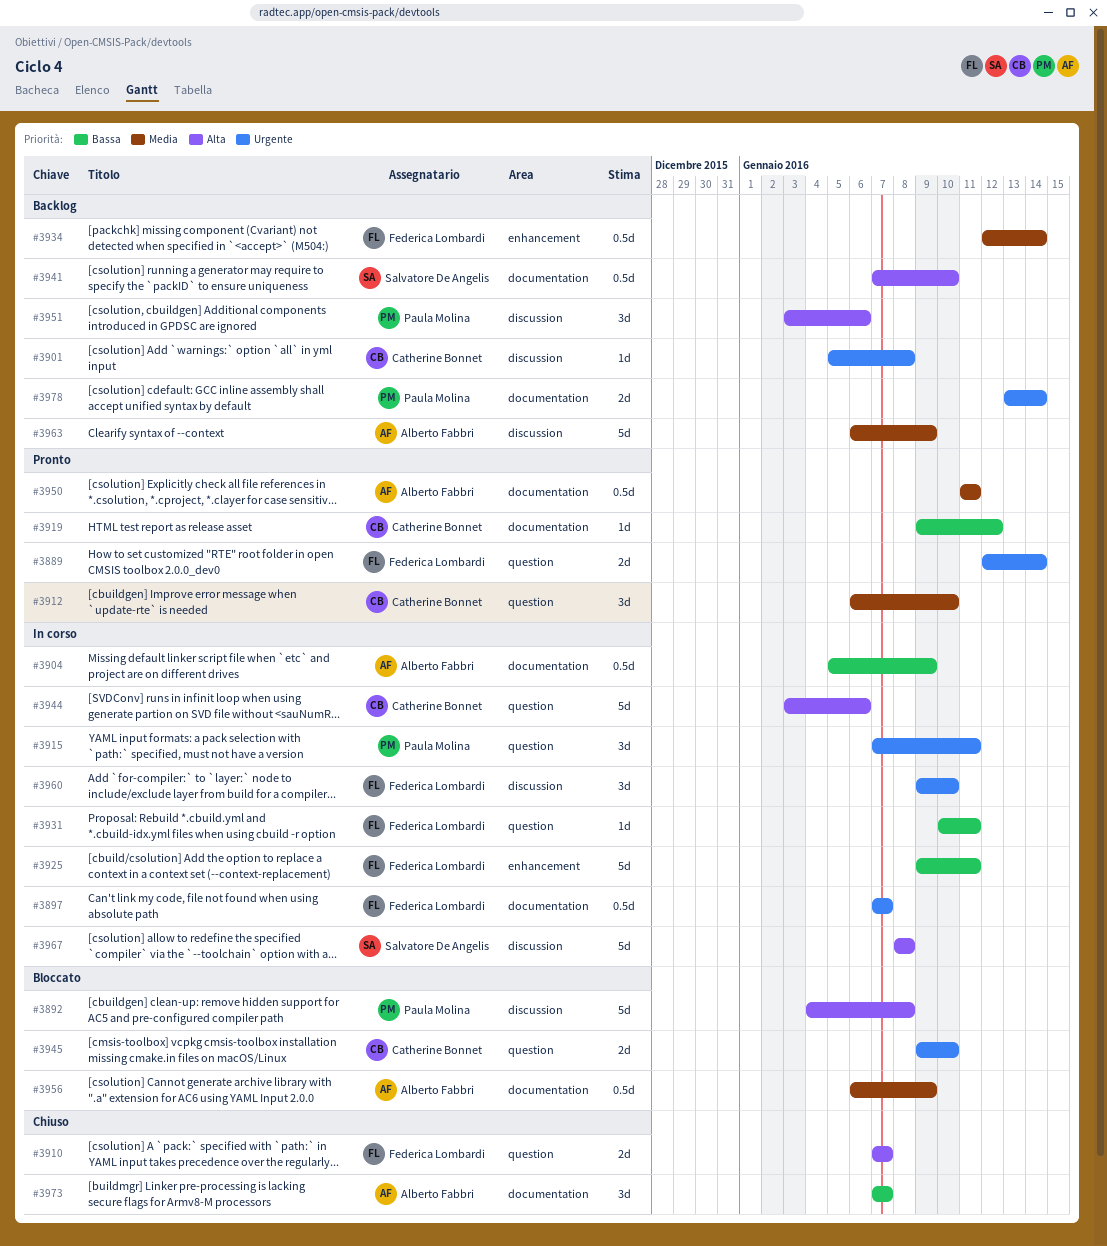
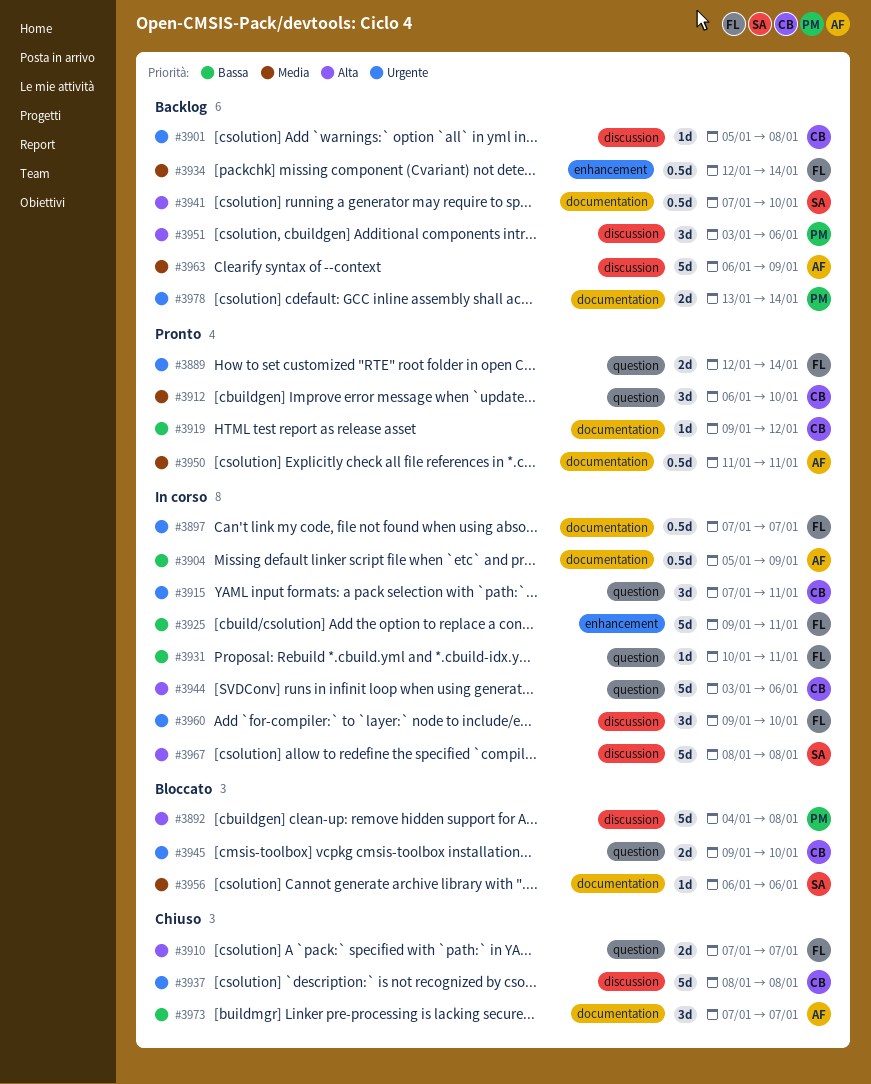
#3915, owner: Paula Molina -> Catherine Bonnet
#3937: none -> present
#3956, owner: Alberto Fabbri -> Salvatore De Angelis
#3956, estimate: 0.5d -> 1d
#3956, due: Jan 9 -> Jan 6

